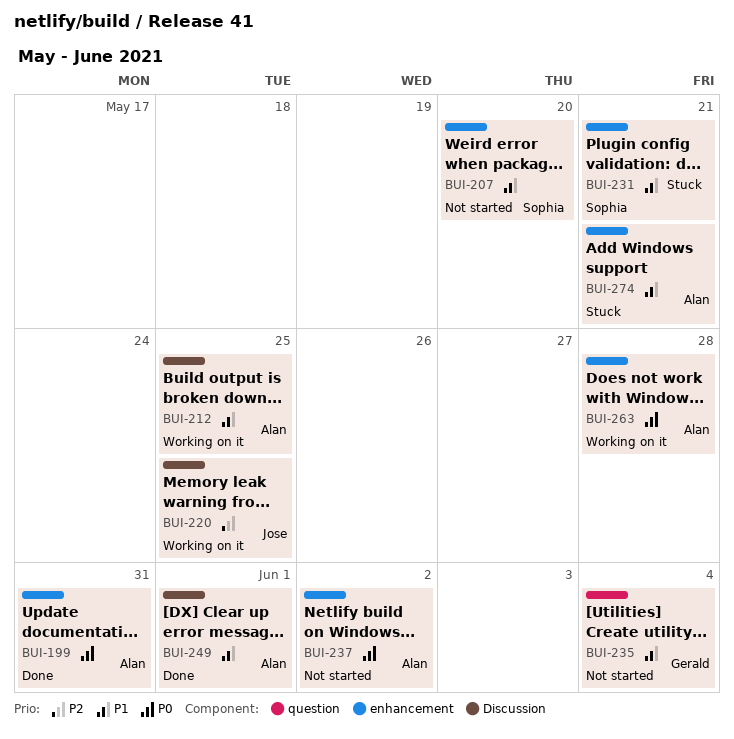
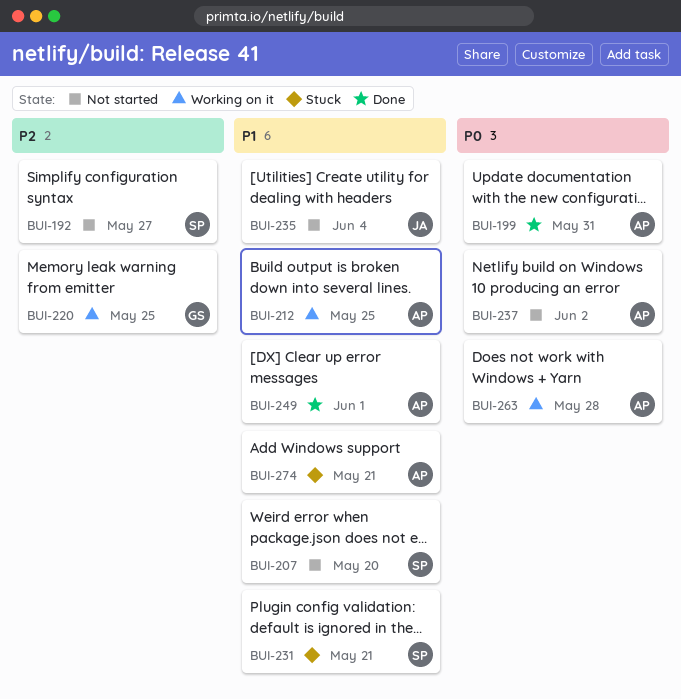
BUI-192: none -> present
BUI-220, owner: Jose -> Gerald
BUI-235, owner: Gerald -> Jose

